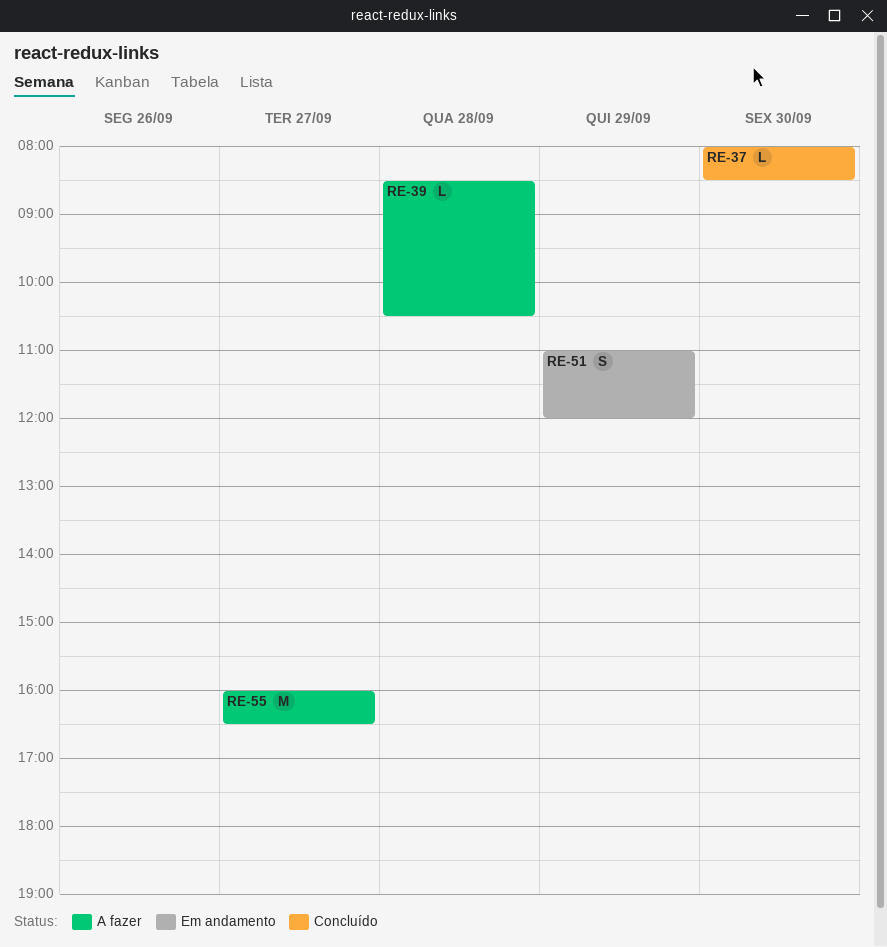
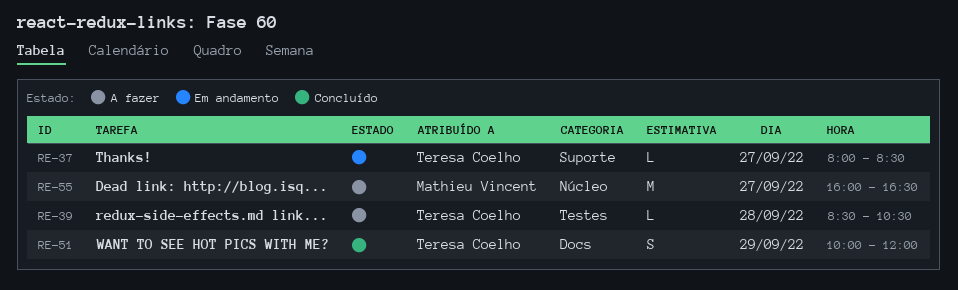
RE-37, status: Concluído -> Em andamento
RE-37, day: Sep 30 -> Sep 27
RE-51, status: Em andamento -> Concluído
RE-51, begins: 11:00 -> 10:00

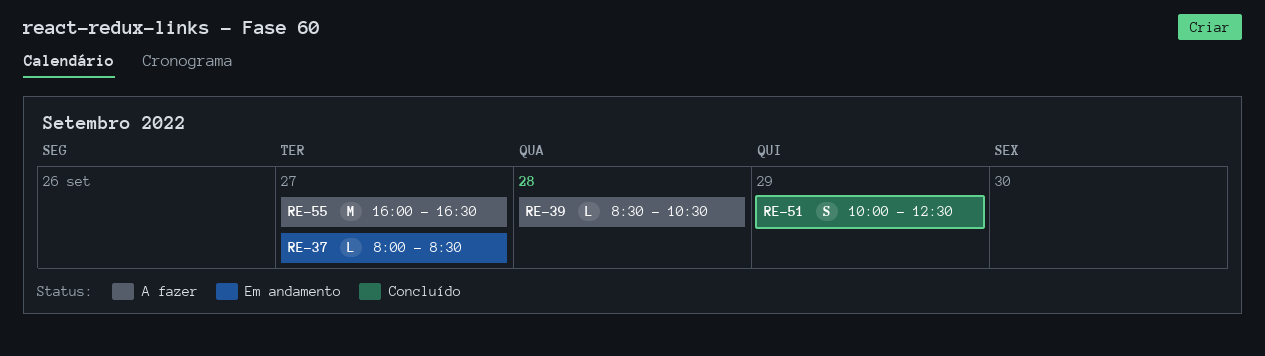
RE-51, ends: 12:00 -> 12:30

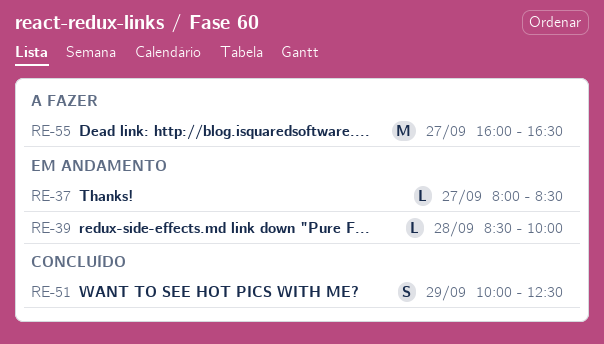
RE-39, status: A fazer -> Em andamento
RE-39, ends: 10:30 -> 10:00

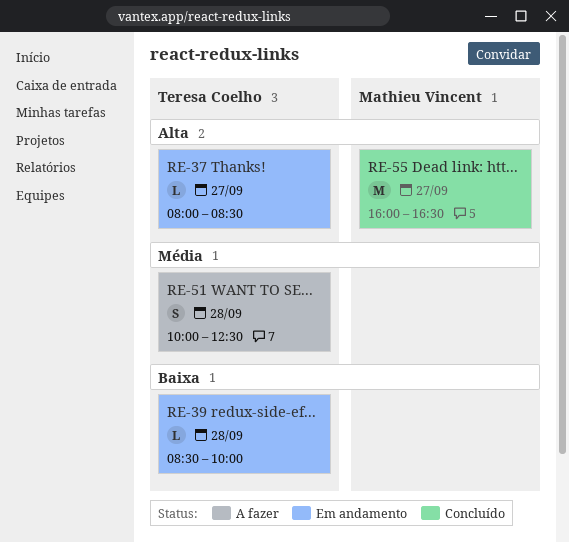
RE-51, status: Concluído -> A fazer
RE-51, day: Sep 29 -> Sep 28
RE-55, status: A fazer -> Concluído

